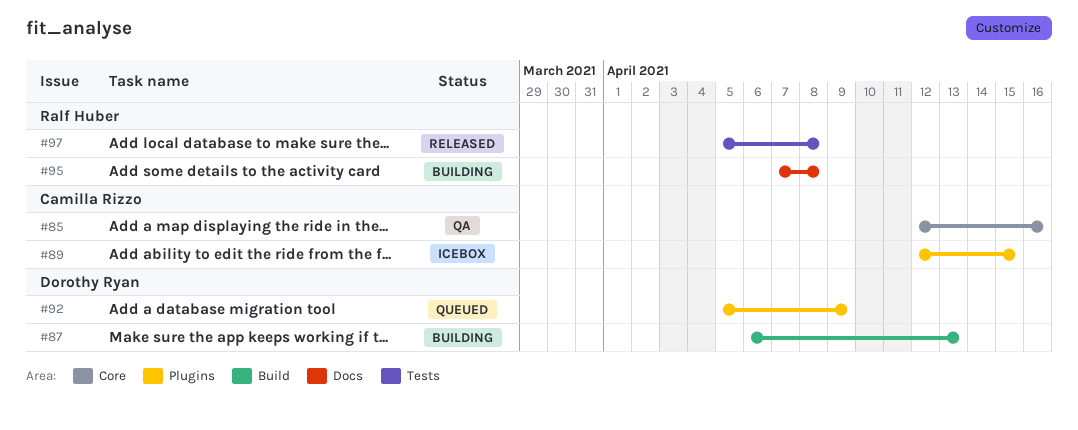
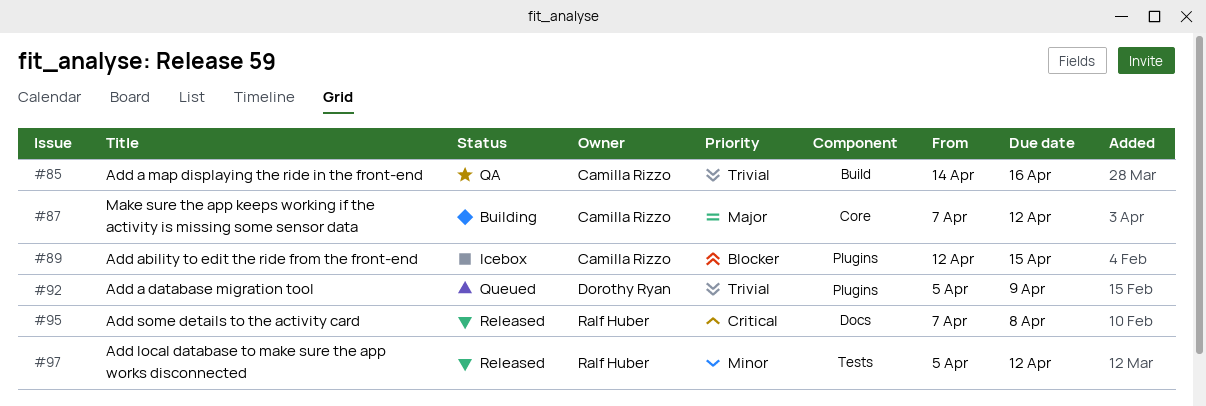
#85, label: Core -> Build
#85, start: Apr 12 -> Apr 14
#87, owner: Dorothy Ryan -> Camilla Rizzo
#87, label: Build -> Core
#87, start: Apr 6 -> Apr 7
#87, due: Apr 13 -> Apr 12
#95, status: Building -> Released
#97, due: Apr 8 -> Apr 12

